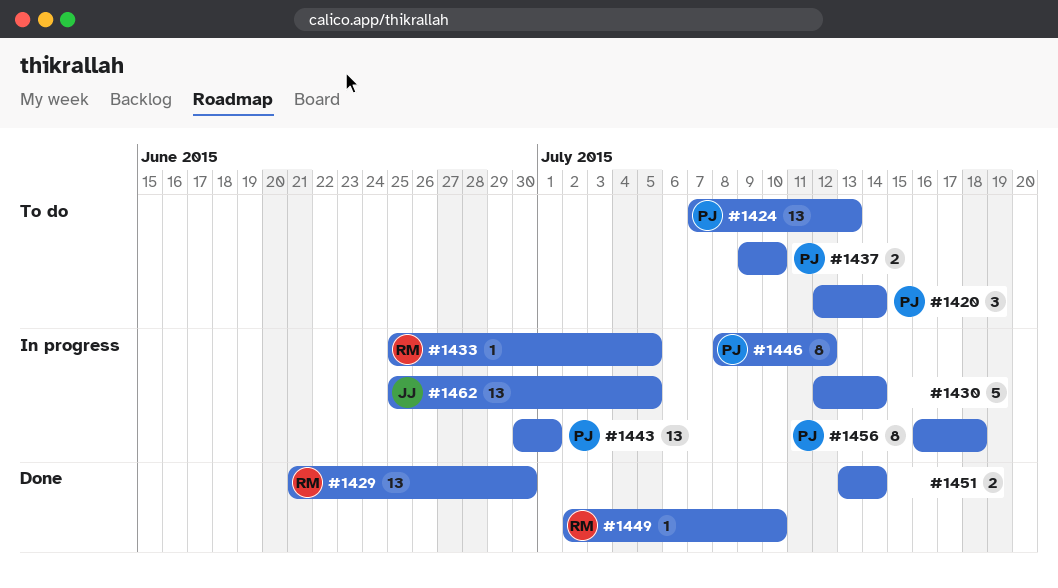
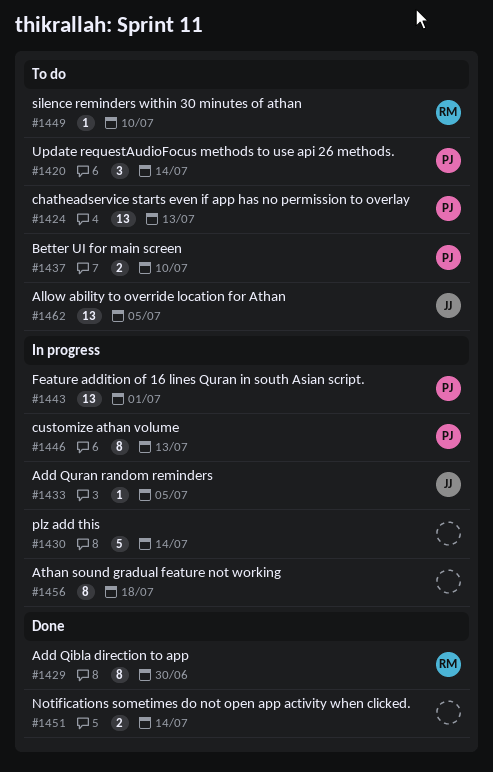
#1429, estimate: 13 -> 8
#1433, owner: RM -> JJ
#1446, due: Jul 12 -> Jul 13
#1449, status: Done -> To do
#1456, owner: PJ -> none
#1462, status: In progress -> To do

